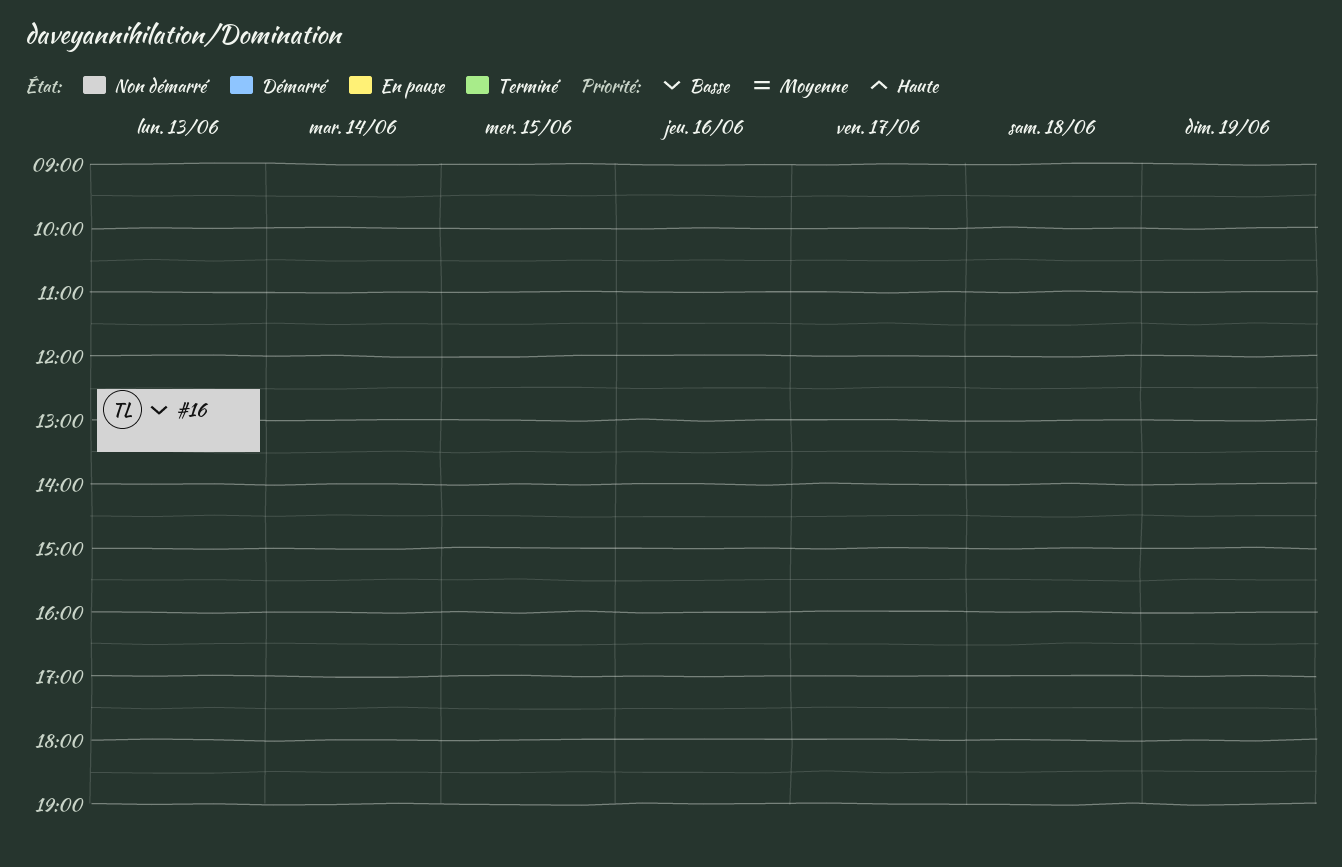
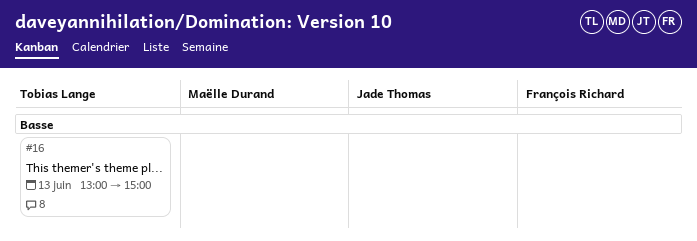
#16, begins: 12:30 -> 13:00
#16, ends: 13:30 -> 15:00

